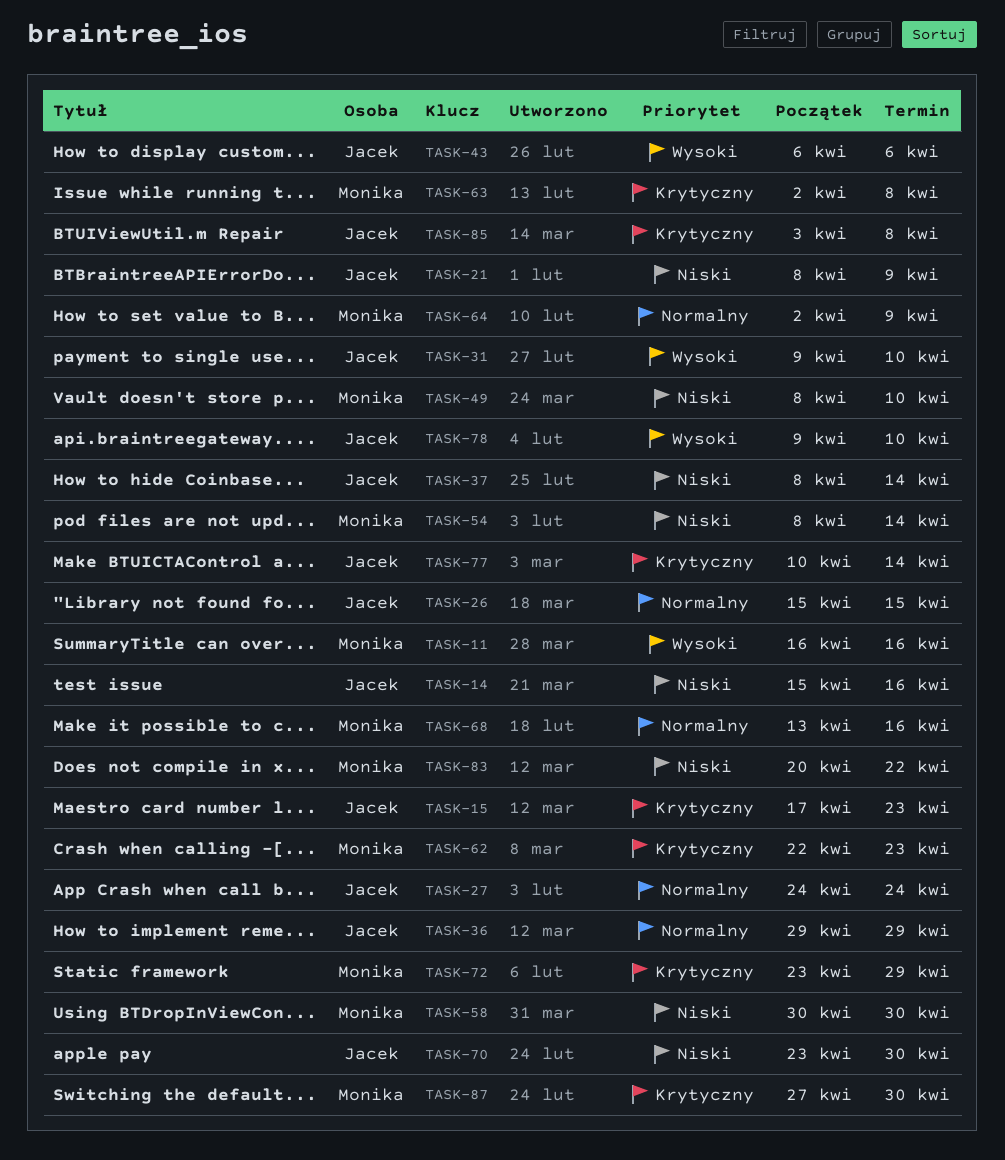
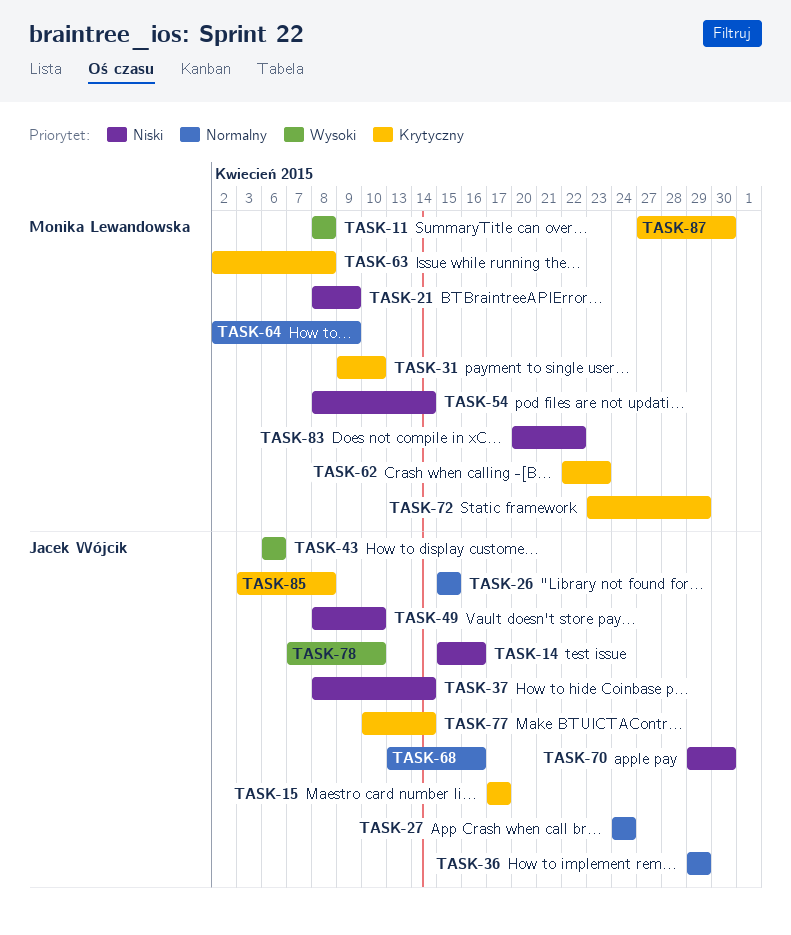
TASK-11, start: Apr 16 -> Apr 8
TASK-11, due: Apr 16 -> Apr 8
TASK-15, due: Apr 23 -> Apr 17
TASK-21, owner: Jacek Wójcik -> Monika Lewandowska
TASK-31, owner: Jacek Wójcik -> Monika Lewandowska
TASK-31, priority: Wysoki -> Krytyczny
TASK-49, owner: Monika Lewandowska -> Jacek Wójcik
TASK-58: present -> none
TASK-68, owner: Monika Lewandowska -> Jacek Wójcik
TASK-70, start: Apr 23 -> Apr 29
TASK-78, start: Apr 9 -> Apr 7

